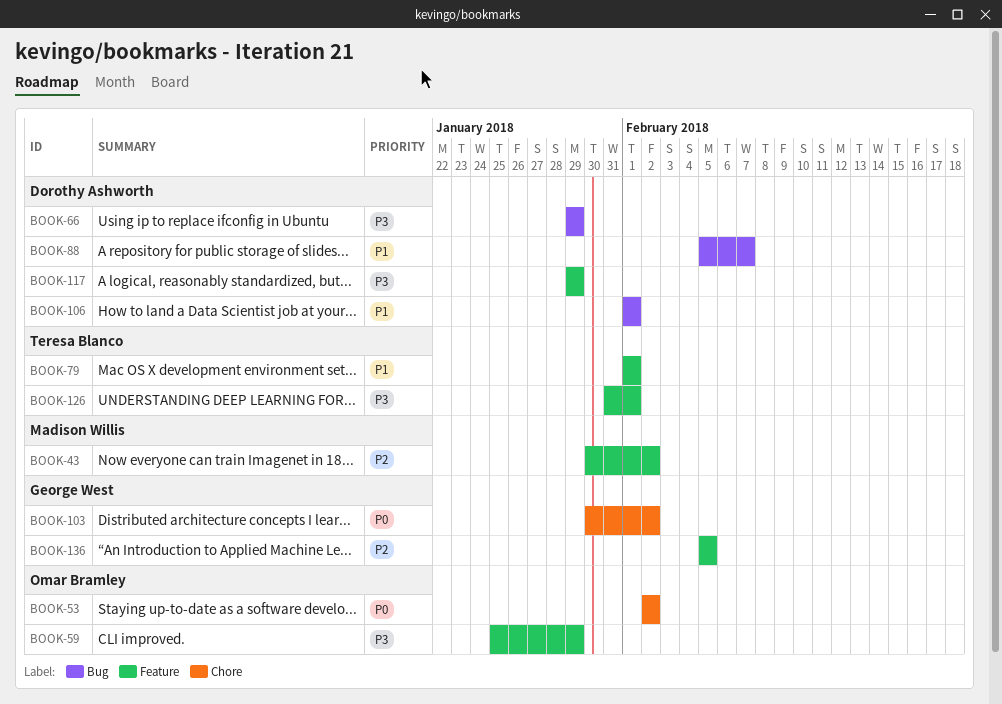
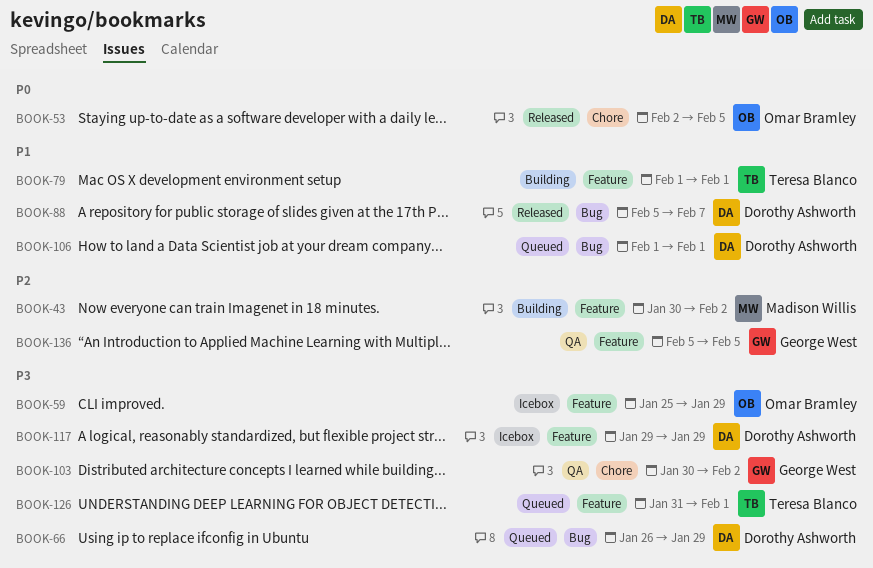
BOOK-53, due: Feb 2 -> Feb 5
BOOK-66, start: Jan 29 -> Jan 26
BOOK-103, priority: P0 -> P3

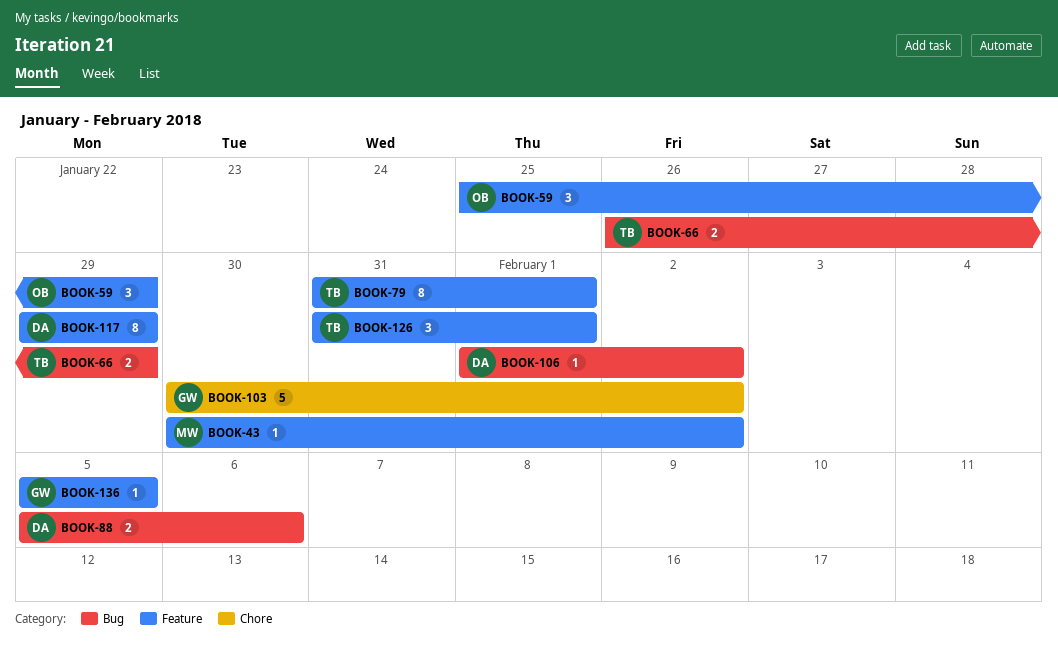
BOOK-53: present -> none
BOOK-66, owner: Dorothy Ashworth -> Teresa Blanco
BOOK-79, start: Feb 1 -> Jan 31
BOOK-88, due: Feb 7 -> Feb 6
BOOK-106, due: Feb 1 -> Feb 2

